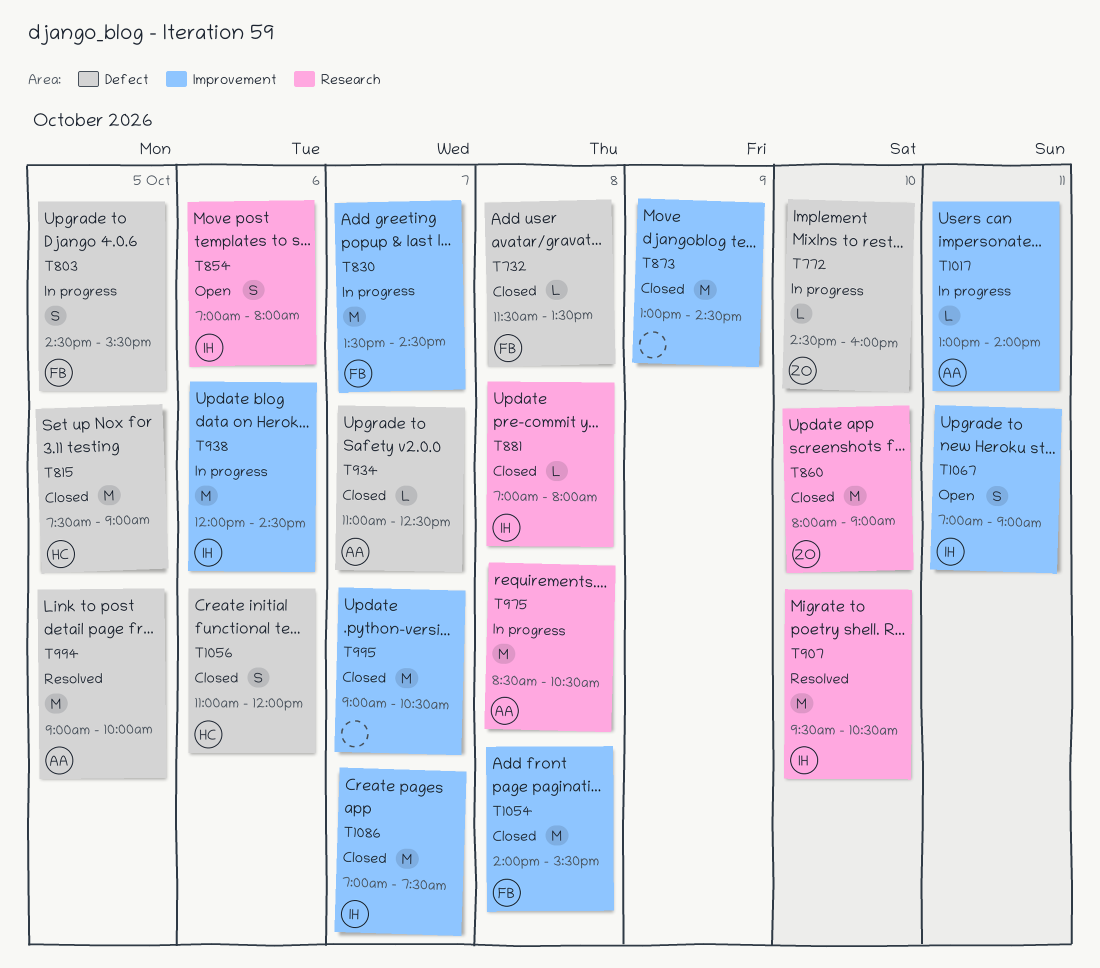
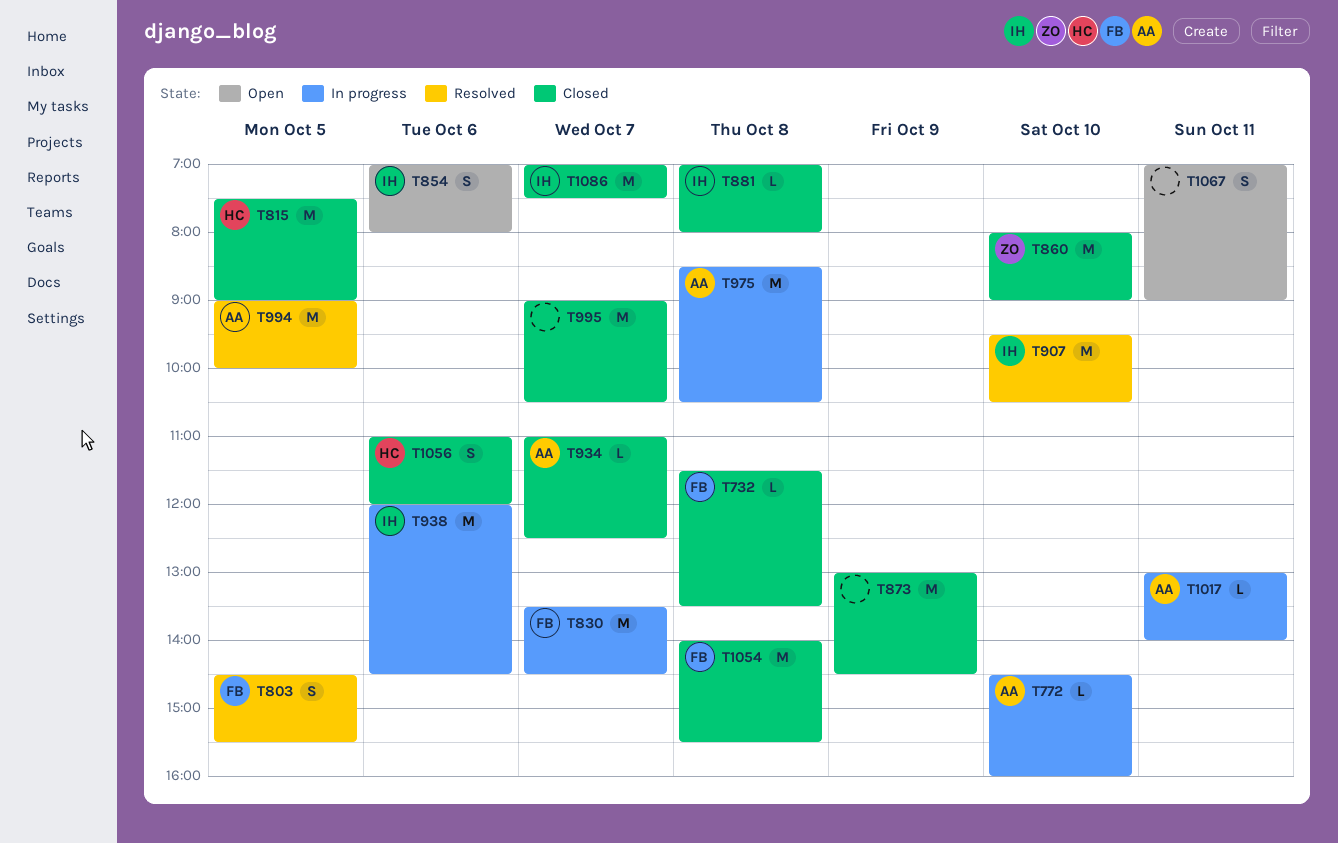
T772, owner: ZO -> AA
T803, status: In progress -> Resolved
T1067, owner: IH -> none

